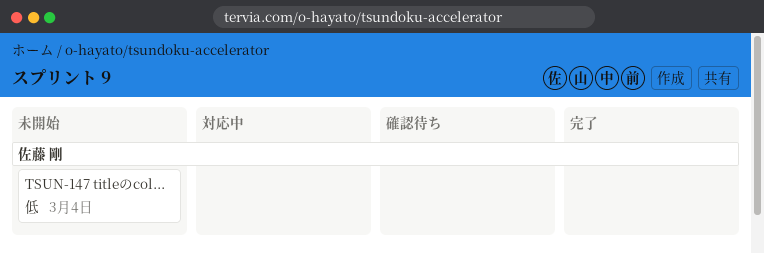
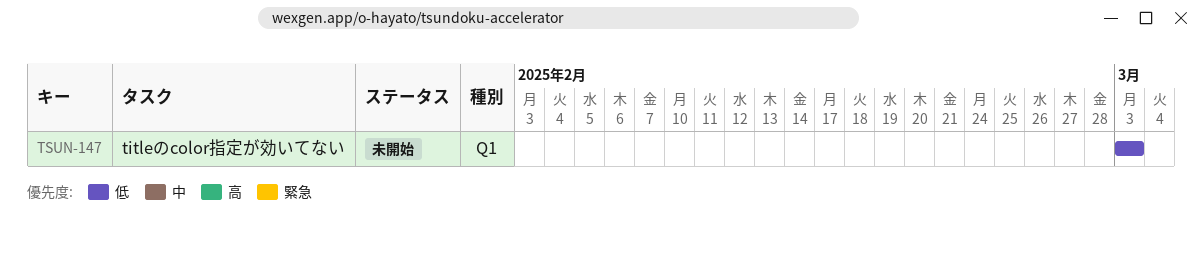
TSUN-147, due: Mar 4 -> Mar 3

